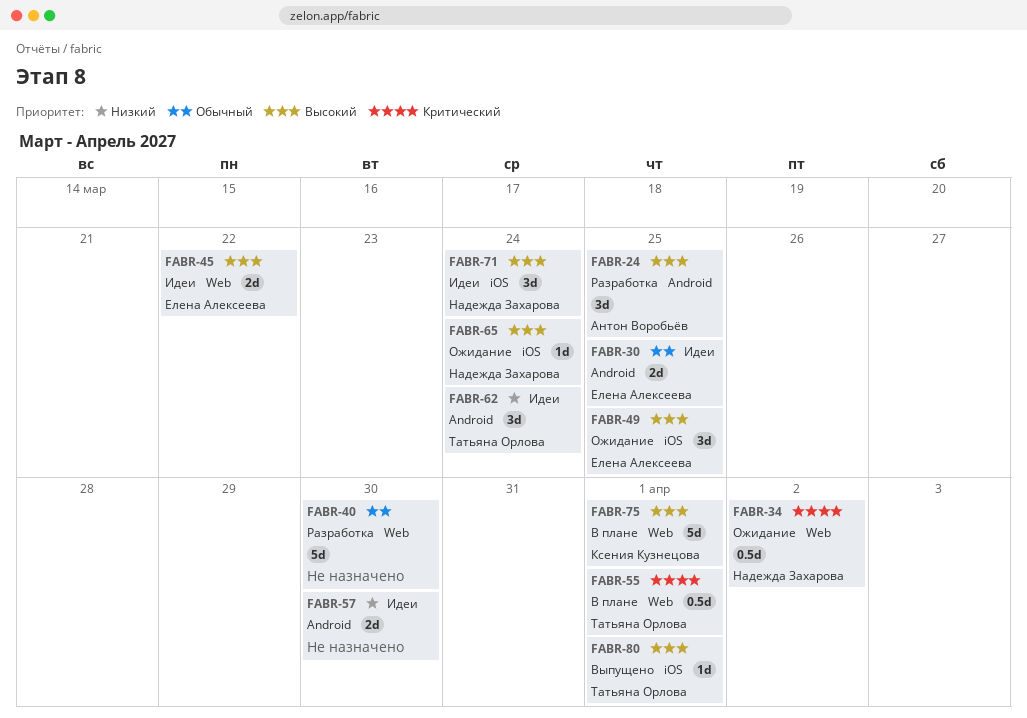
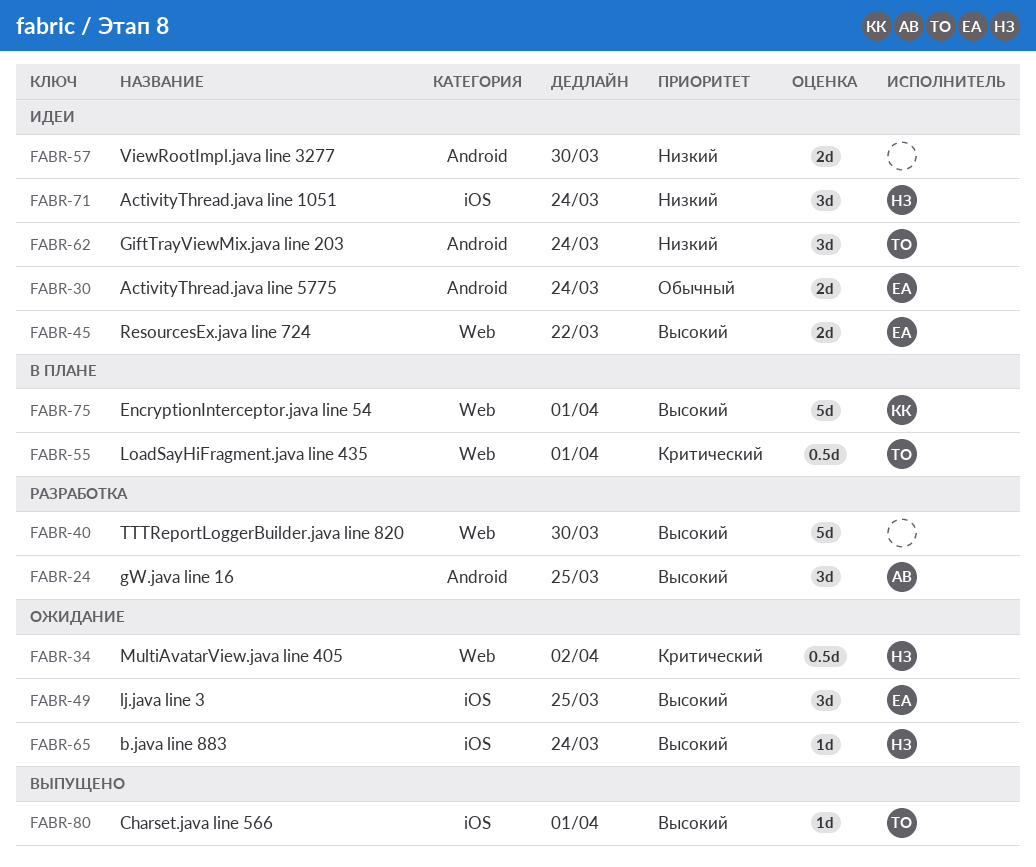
FABR-30, due: Mar 25 -> Mar 24
FABR-40, priority: Обычный -> Высокий
FABR-71, priority: Высокий -> Низкий

